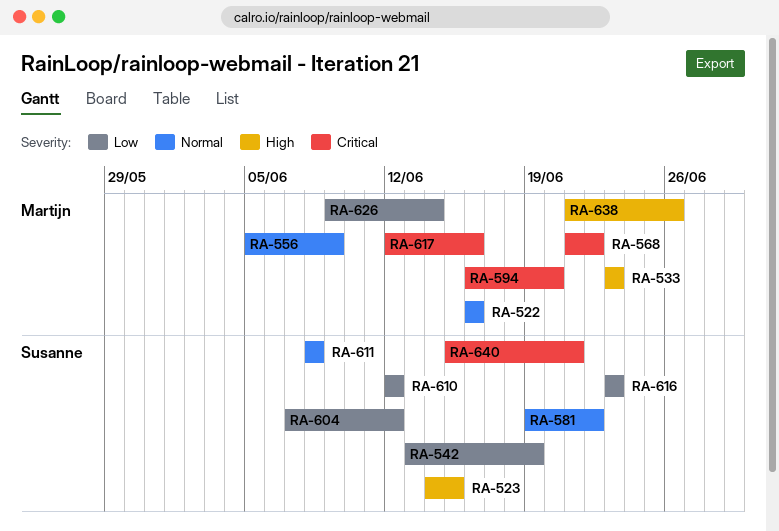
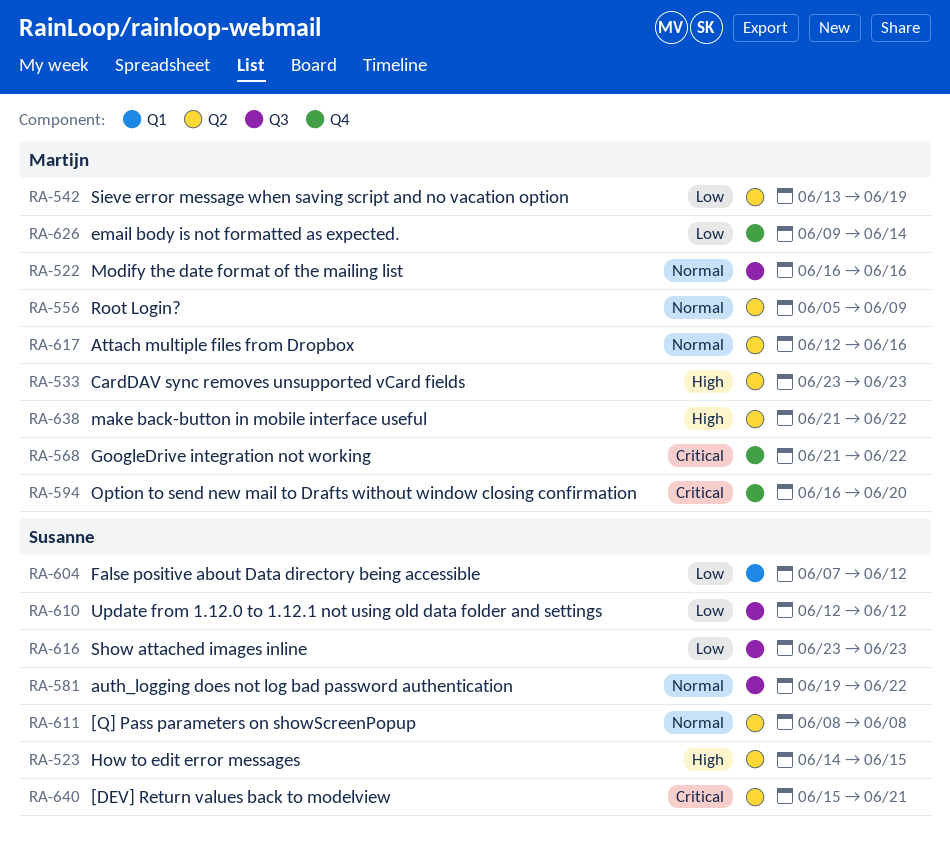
RA-542, owner: Susanne -> Martijn
RA-617, priority: Critical -> Normal
RA-638, due: Jun 26 -> Jun 22

